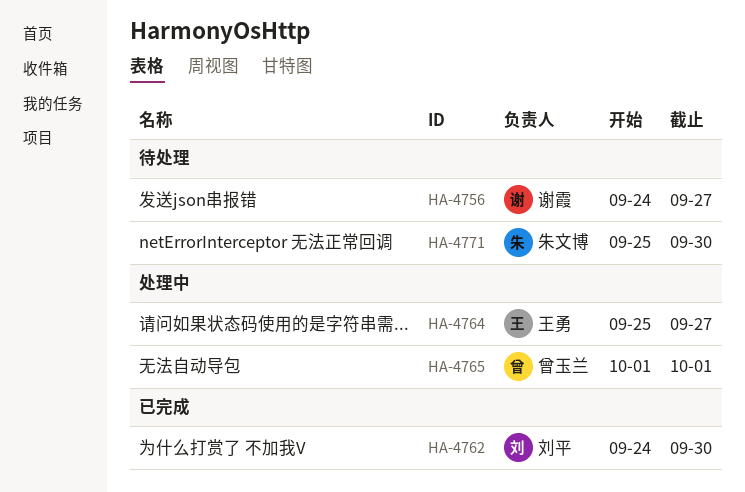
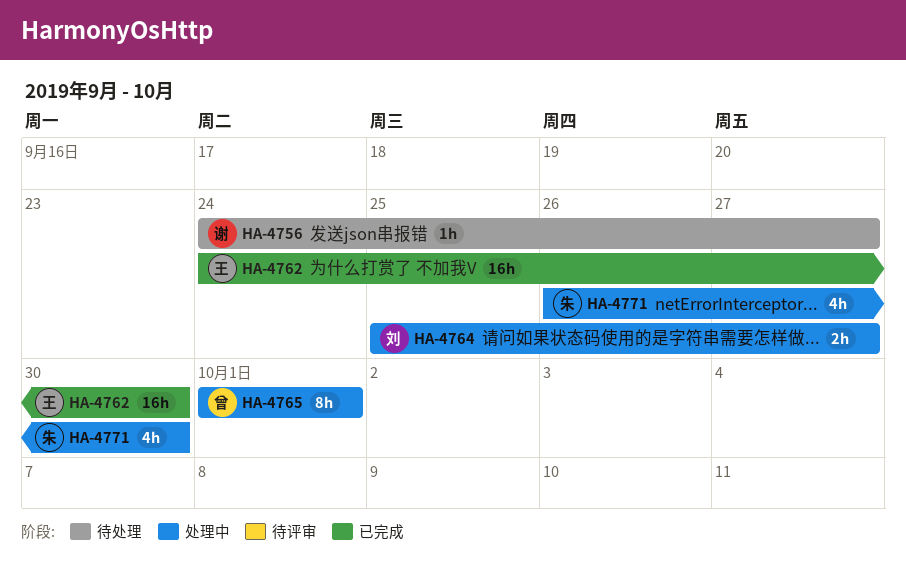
HA-4762, owner: 刘平 -> 王勇
HA-4764, owner: 王勇 -> 刘平
HA-4771, status: 待处理 -> 处理中
HA-4771, start: Sep 25 -> Sep 26

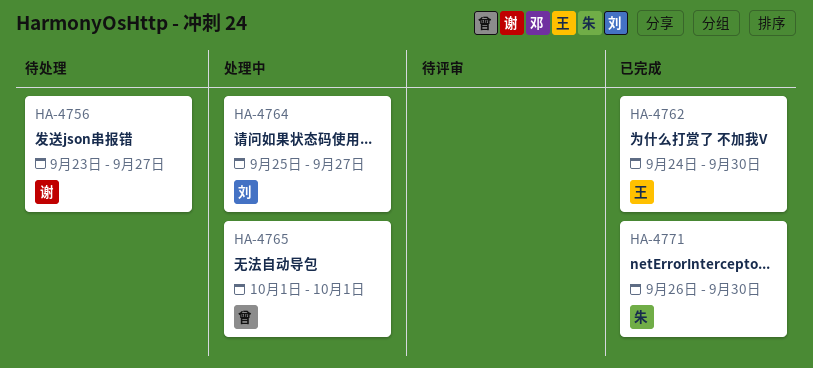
HA-4756, start: Sep 24 -> Sep 23
HA-4771, status: 处理中 -> 已完成

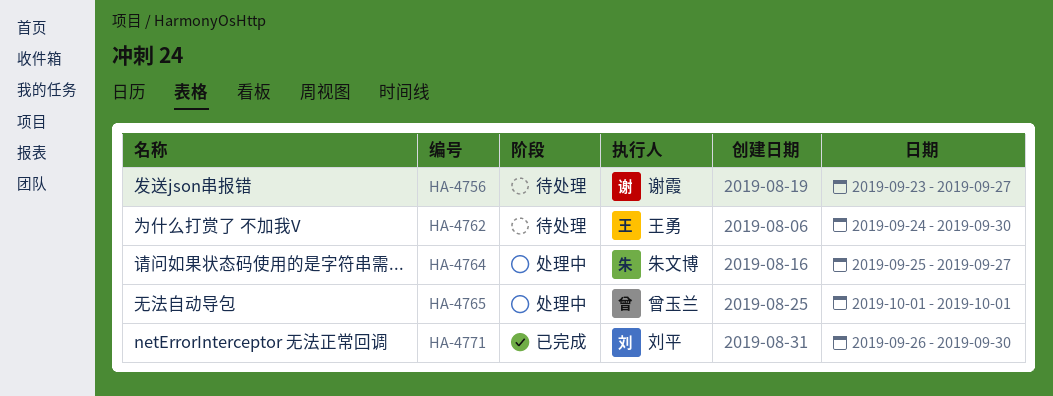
HA-4762, status: 已完成 -> 待处理
HA-4764, owner: 刘平 -> 朱文博
HA-4771, owner: 朱文博 -> 刘平

